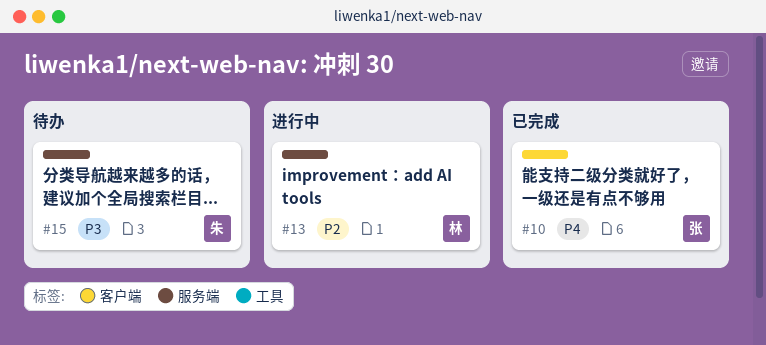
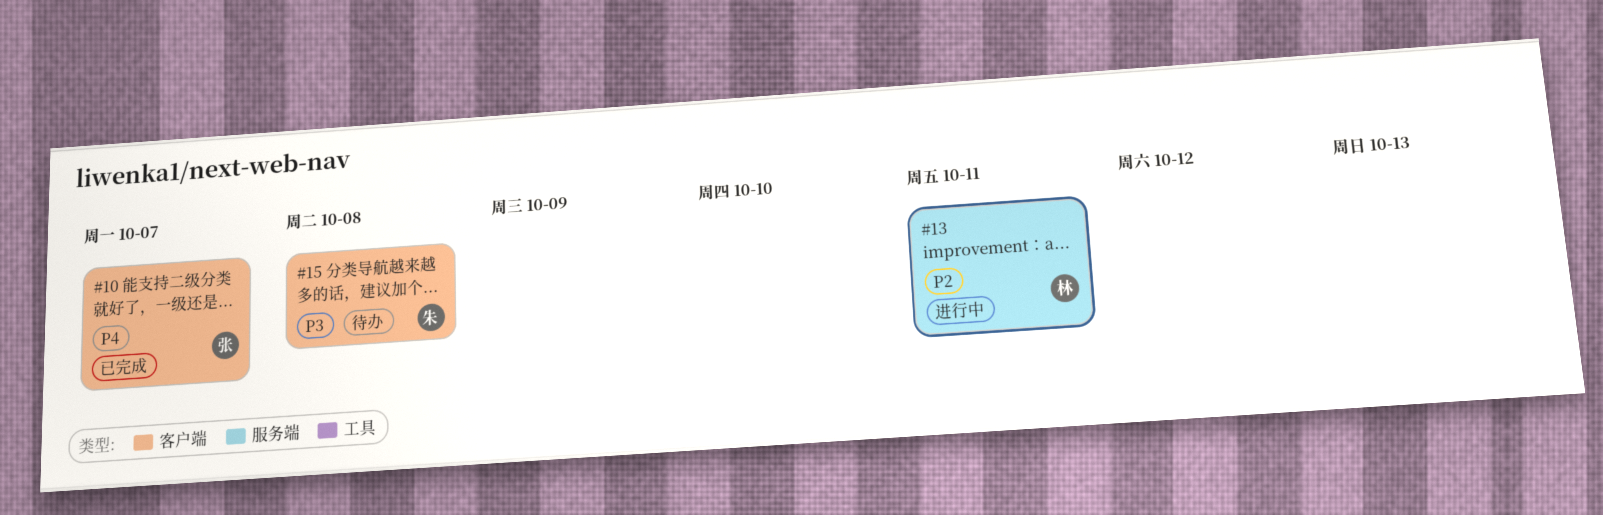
#15, label: 服务端 -> 客户端

